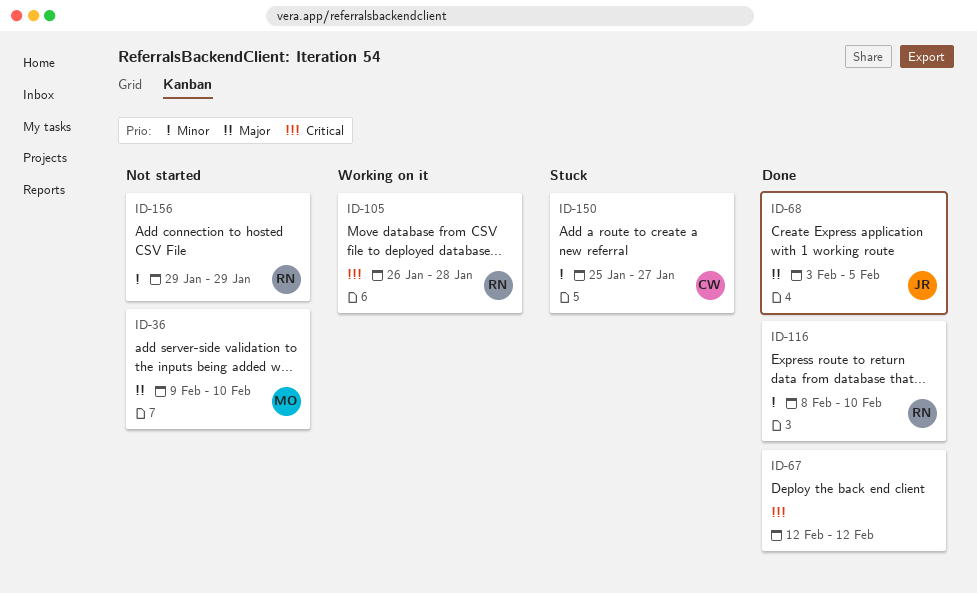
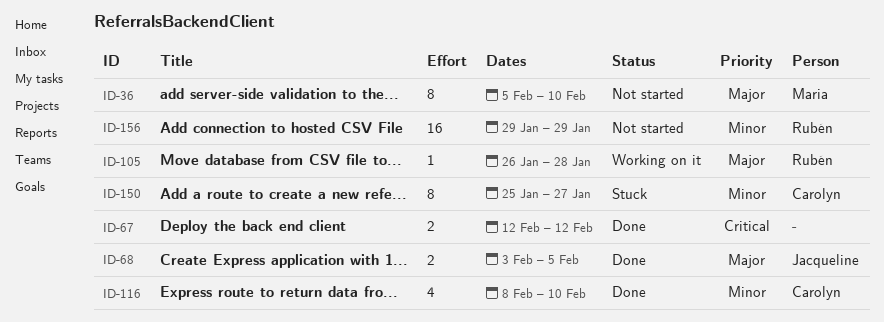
ID-36, start: Feb 9 -> Feb 5
ID-105, priority: Critical -> Major
ID-116, owner: Rubén -> Carolyn

